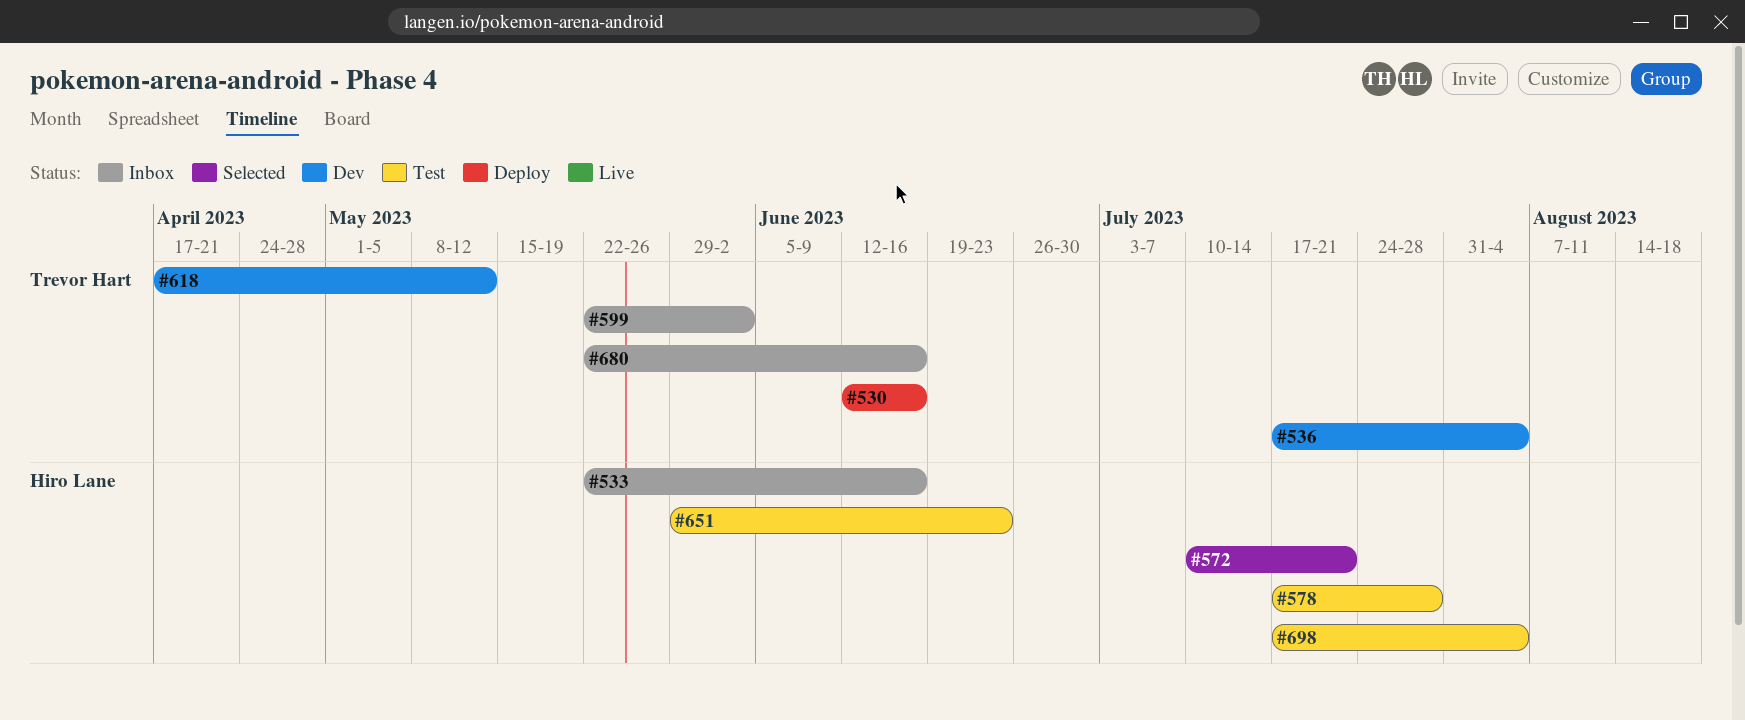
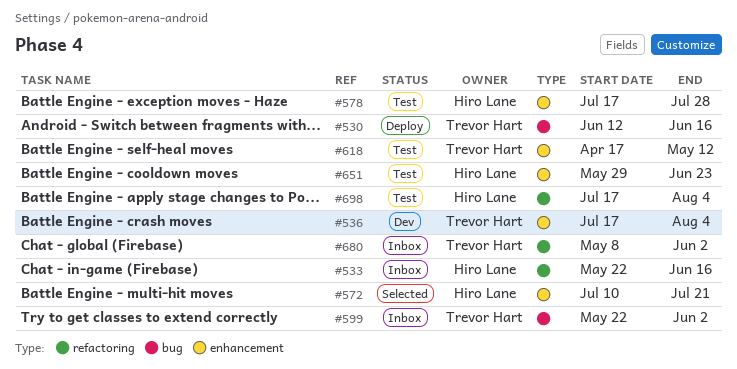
#618, status: Dev -> Test
#680, start: May 22 -> May 8
#680, due: Jun 16 -> Jun 2

